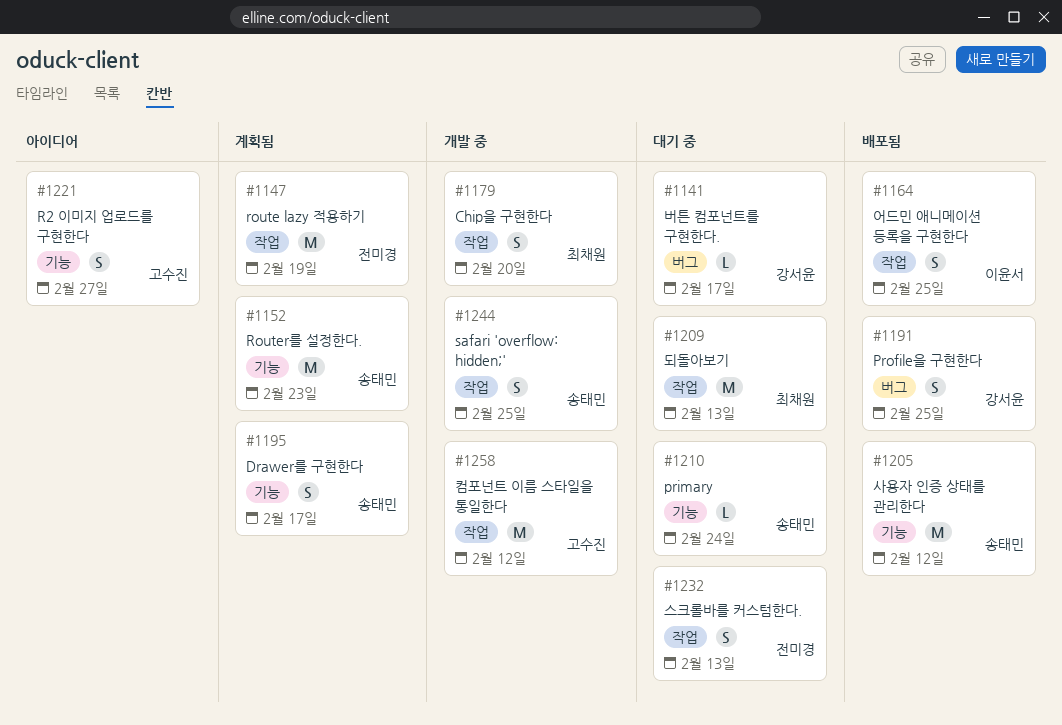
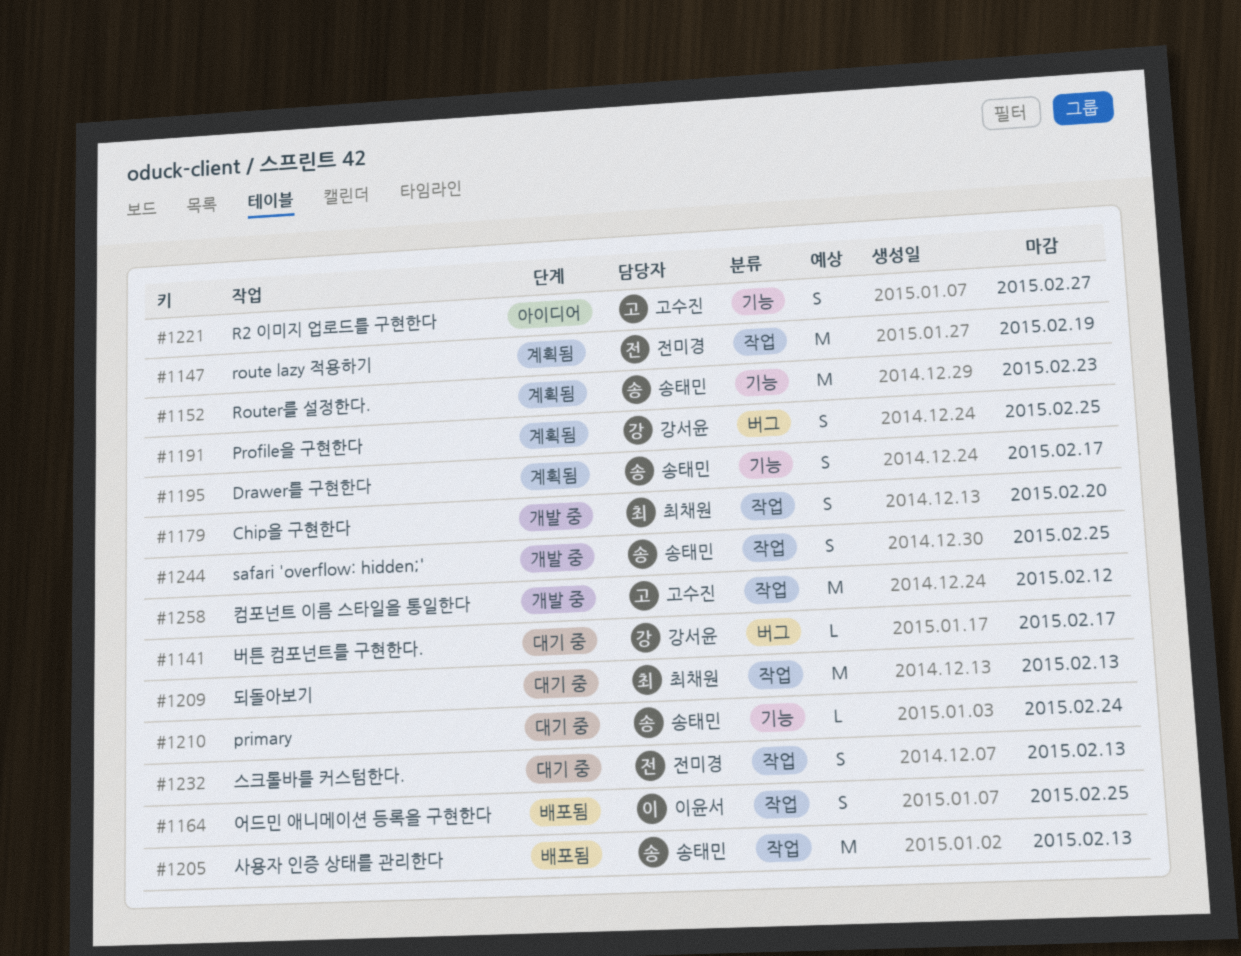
#1191, status: 배포됨 -> 계획됨
#1205, label: 기능 -> 작업
#1205, due: Feb 12 -> Feb 13

